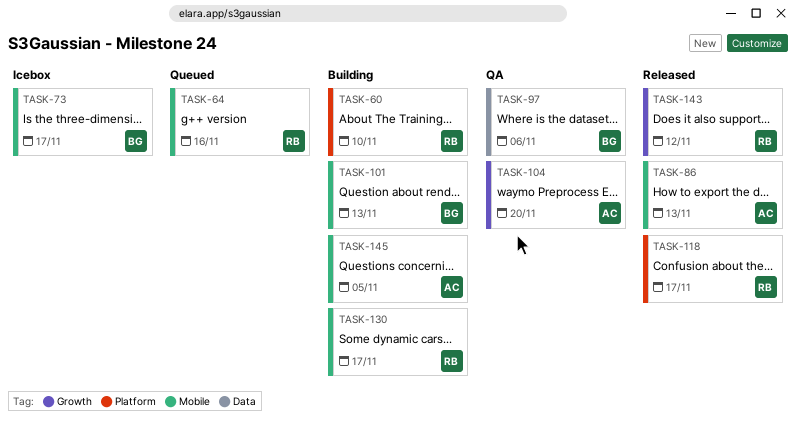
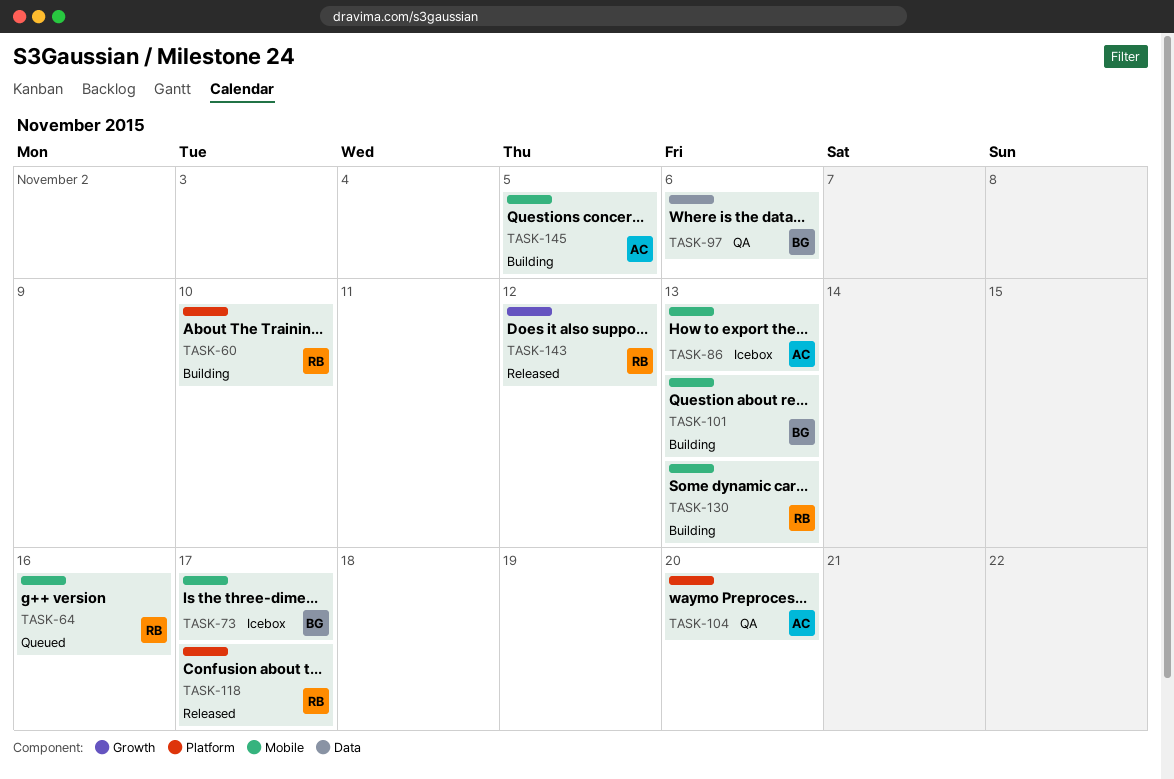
TASK-86, status: Released -> Icebox
TASK-104, label: Growth -> Platform
TASK-130, due: Nov 17 -> Nov 13

